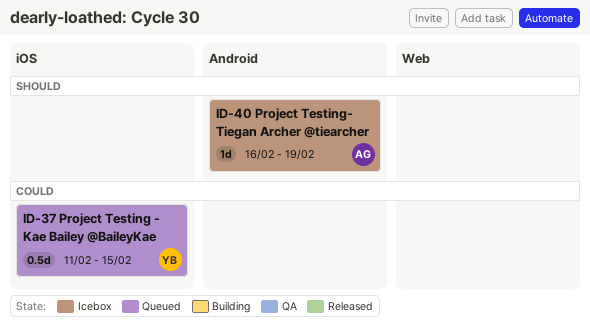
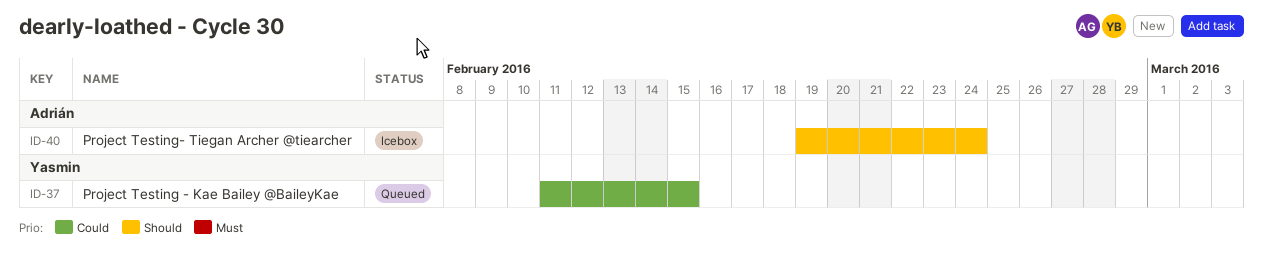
ID-40, start: Feb 16 -> Feb 19
ID-40, due: Feb 19 -> Feb 24

